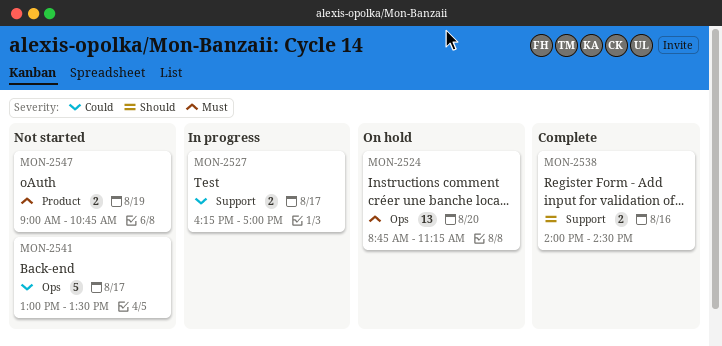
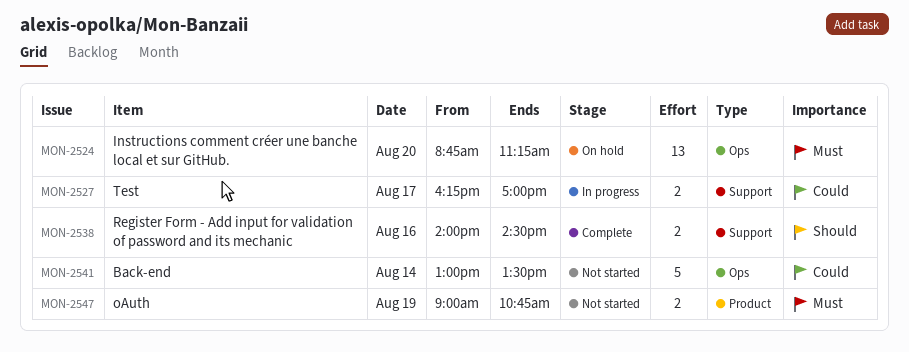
MON-2541, day: Aug 17 -> Aug 14

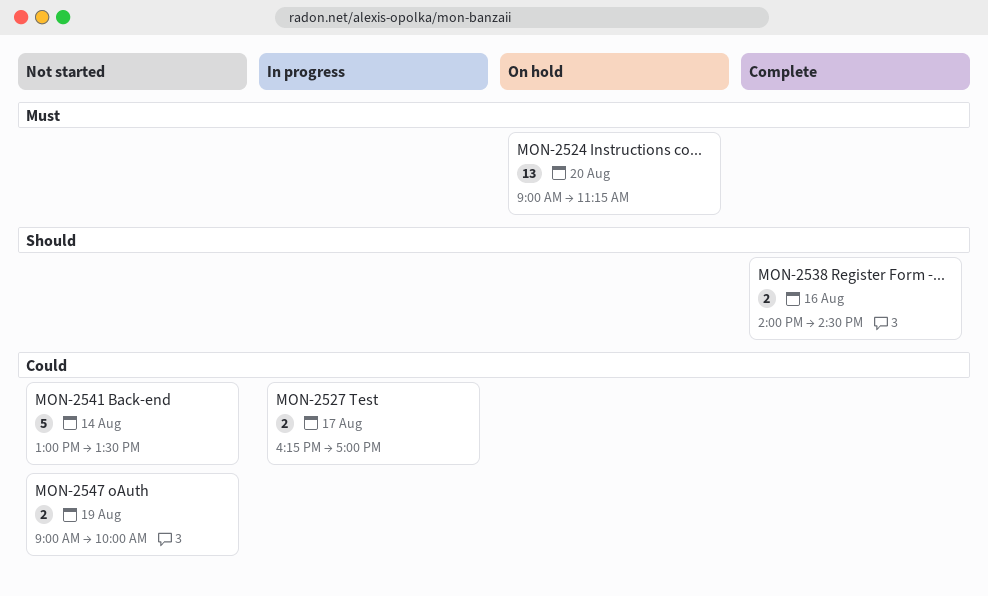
MON-2524, begins: 08:45 -> 09:00
MON-2547, priority: Must -> Could
MON-2547, ends: 10:45 -> 10:00

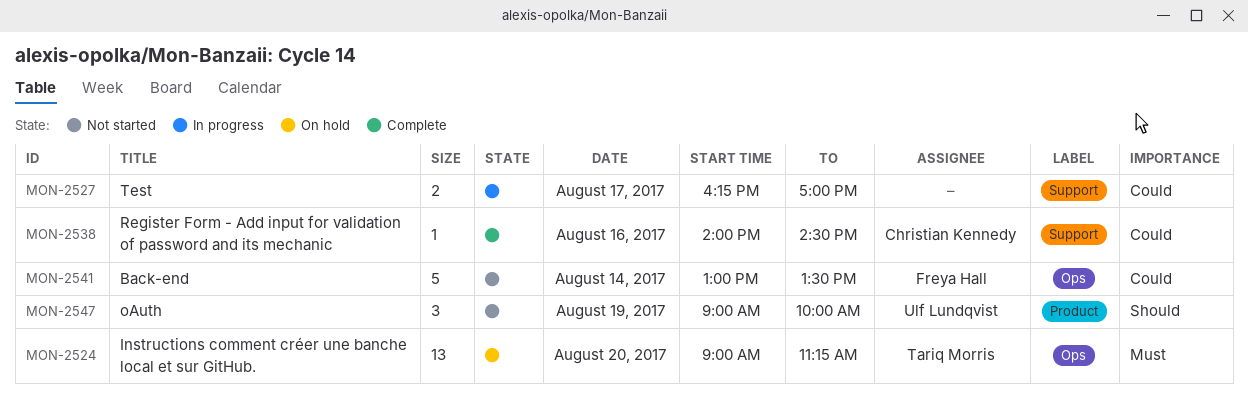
MON-2538, priority: Should -> Could
MON-2538, estimate: 2 -> 1
MON-2547, priority: Could -> Should
MON-2547, estimate: 2 -> 3

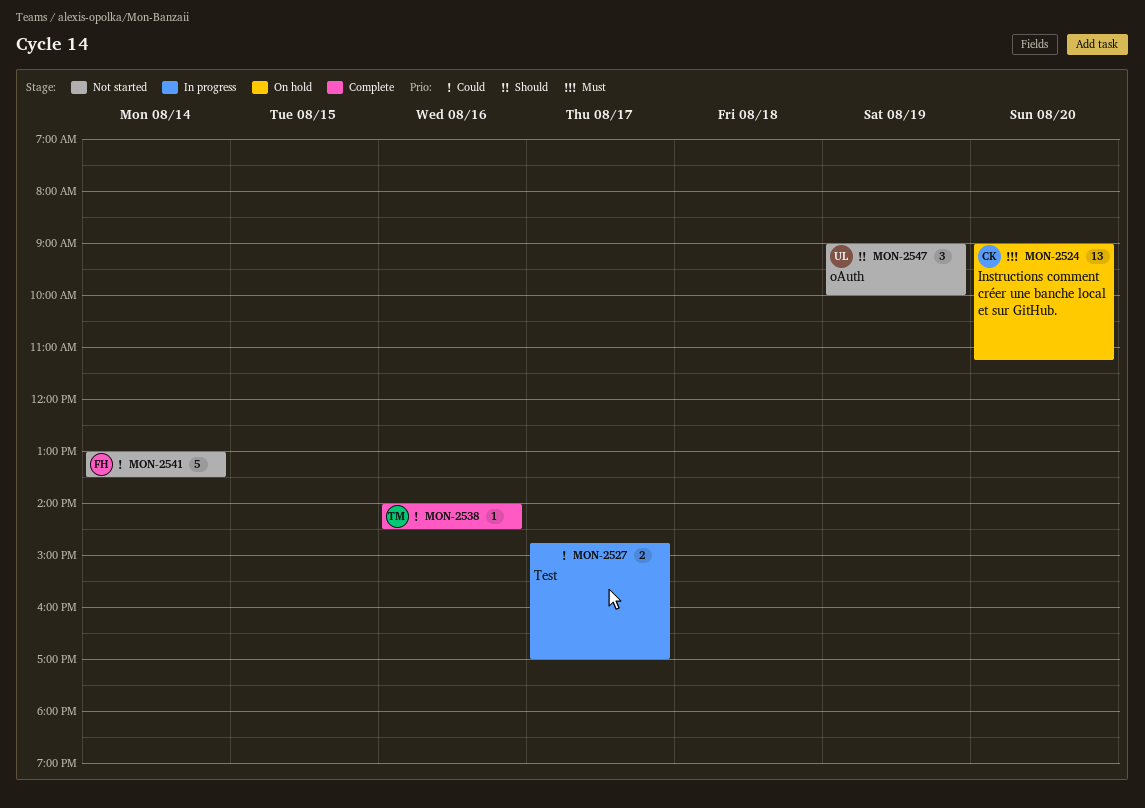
MON-2524, owner: Tariq Morris -> Christian Kennedy
MON-2527, begins: 16:15 -> 14:45
MON-2538, owner: Christian Kennedy -> Tariq Morris

